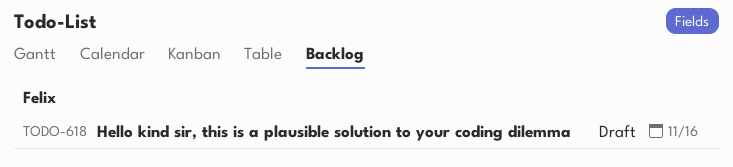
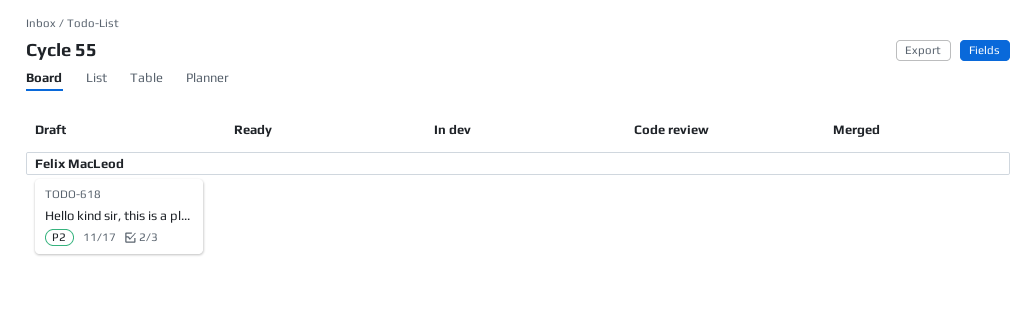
TODO-618, due: Nov 16 -> Nov 17

